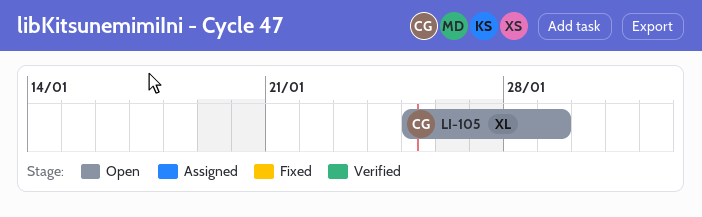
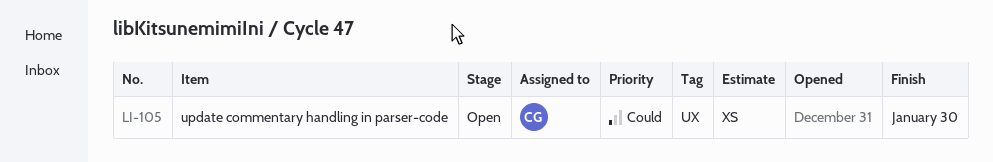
LI-105, estimate: XL -> XS
LI-105, due: Jan 29 -> Jan 30

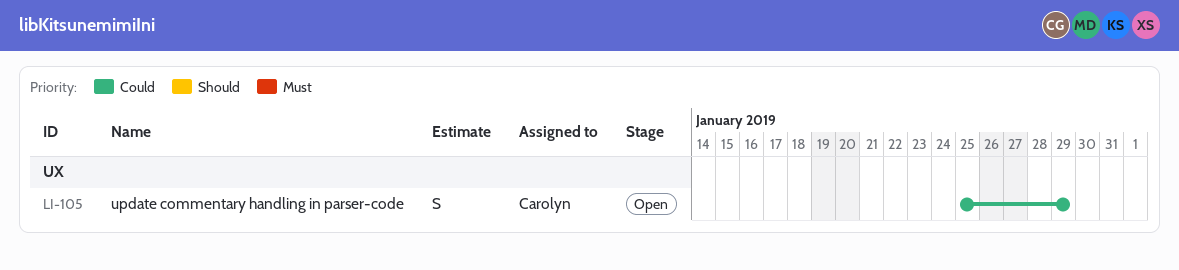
LI-105, estimate: XS -> S
LI-105, due: Jan 30 -> Jan 29

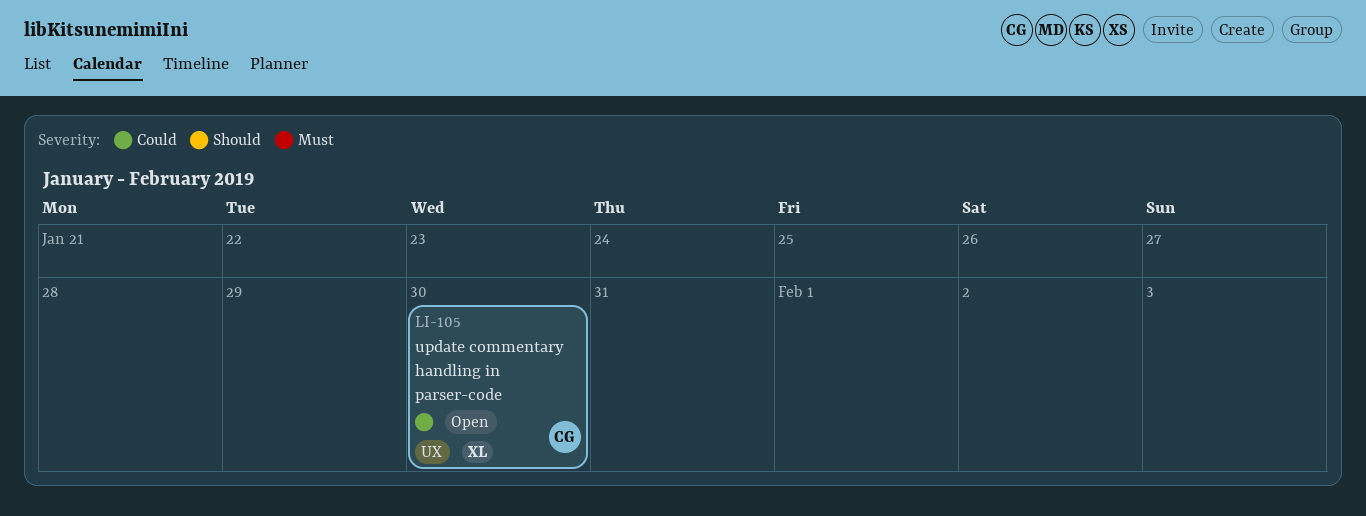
LI-105, estimate: S -> XL
LI-105, due: Jan 29 -> Jan 30

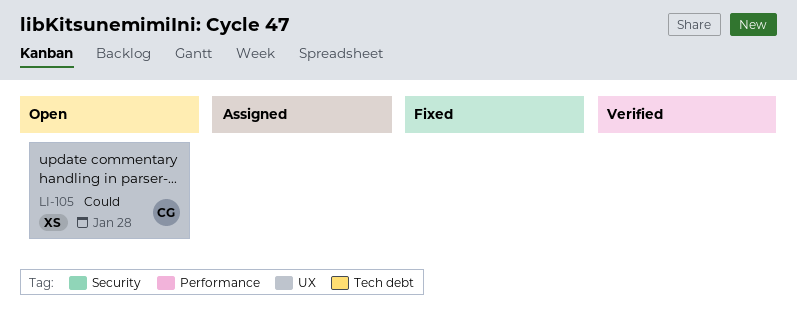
LI-105, estimate: XL -> XS
LI-105, due: Jan 30 -> Jan 28

